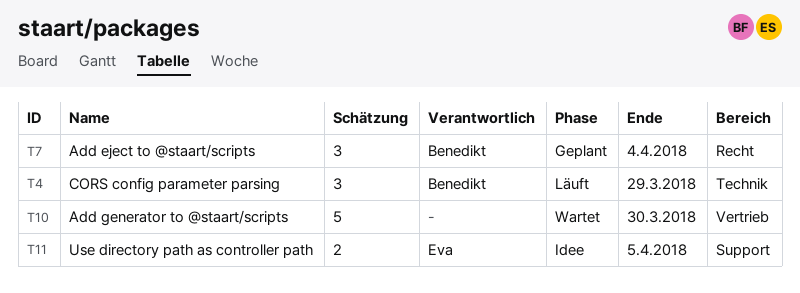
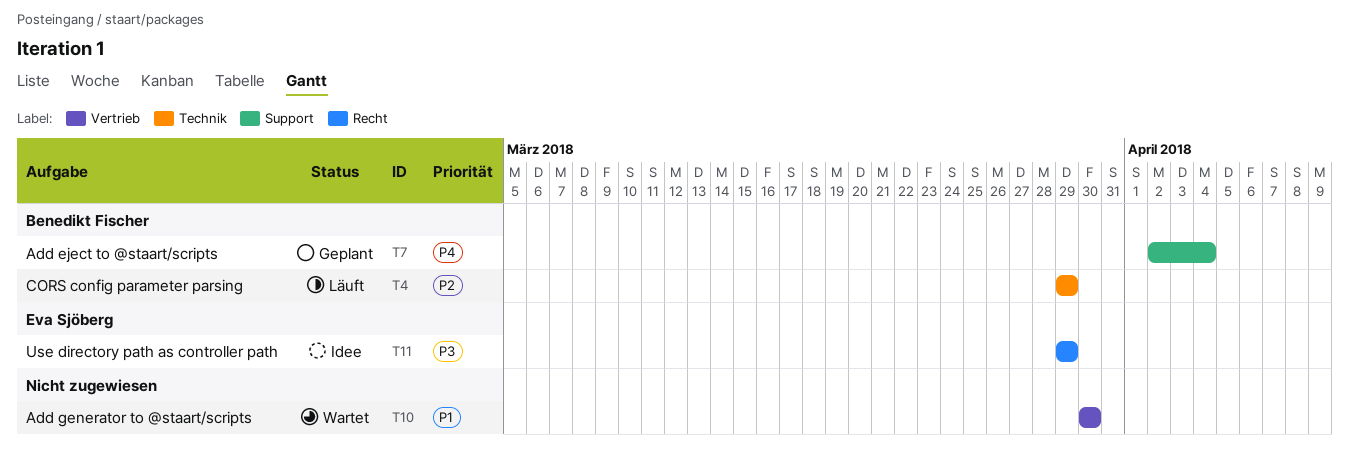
T7, label: Recht -> Support
T11, label: Support -> Recht
T11, due: Apr 5 -> Mar 29

